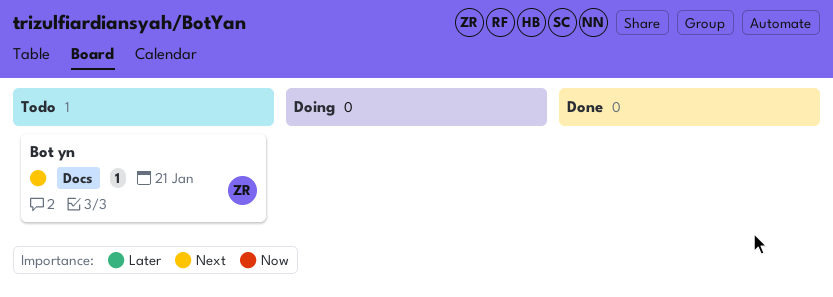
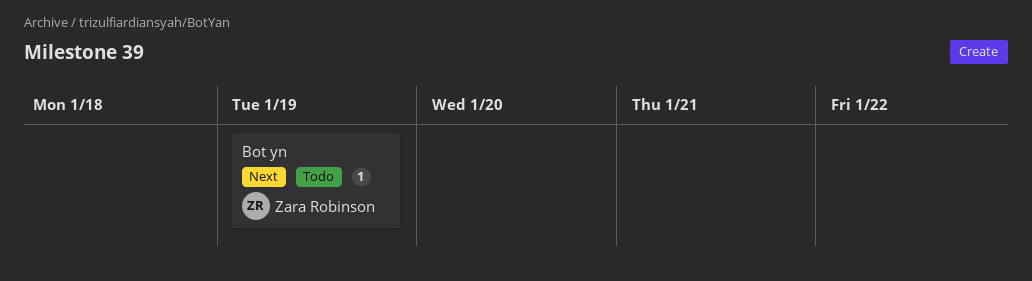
Bot yn, due: Jan 21 -> Jan 19

